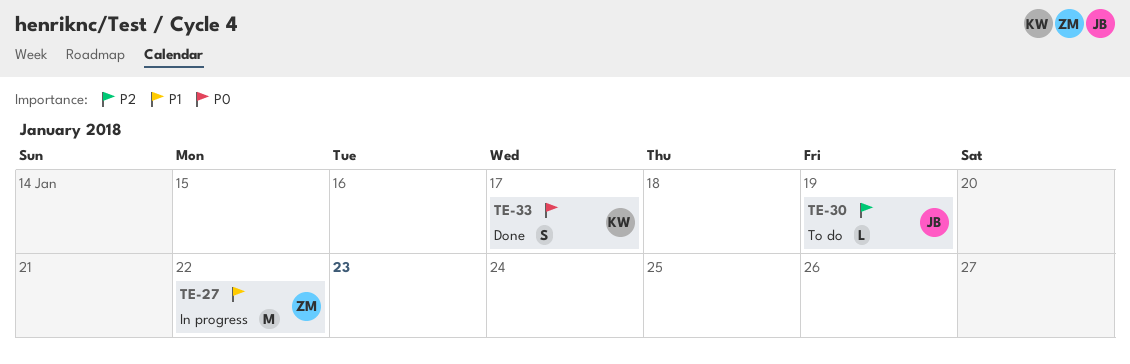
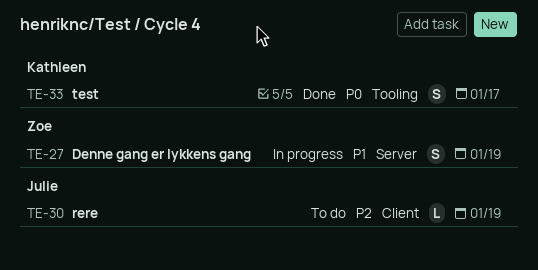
TE-27, estimate: M -> S
TE-27, due: Jan 22 -> Jan 19

